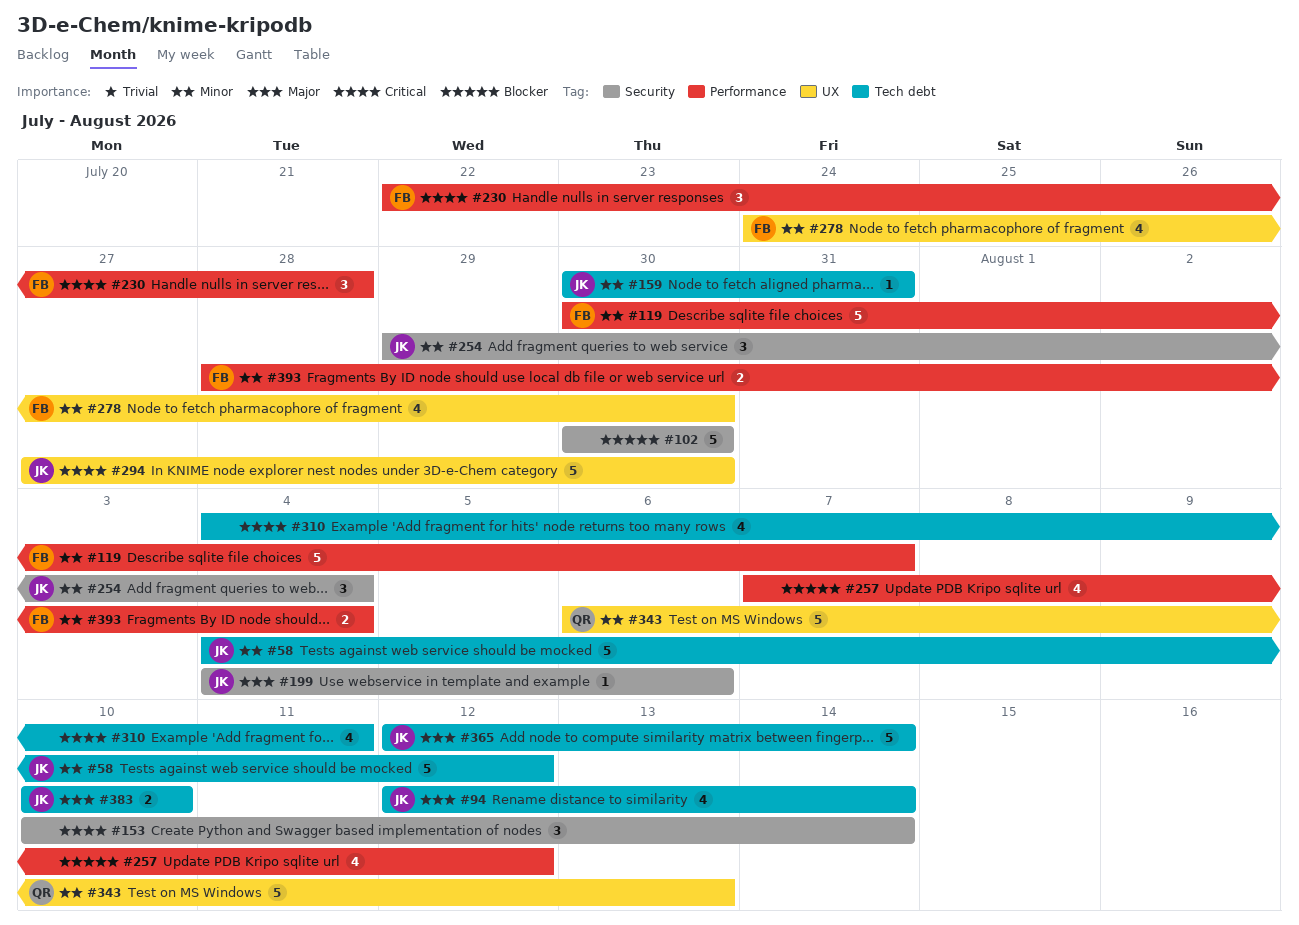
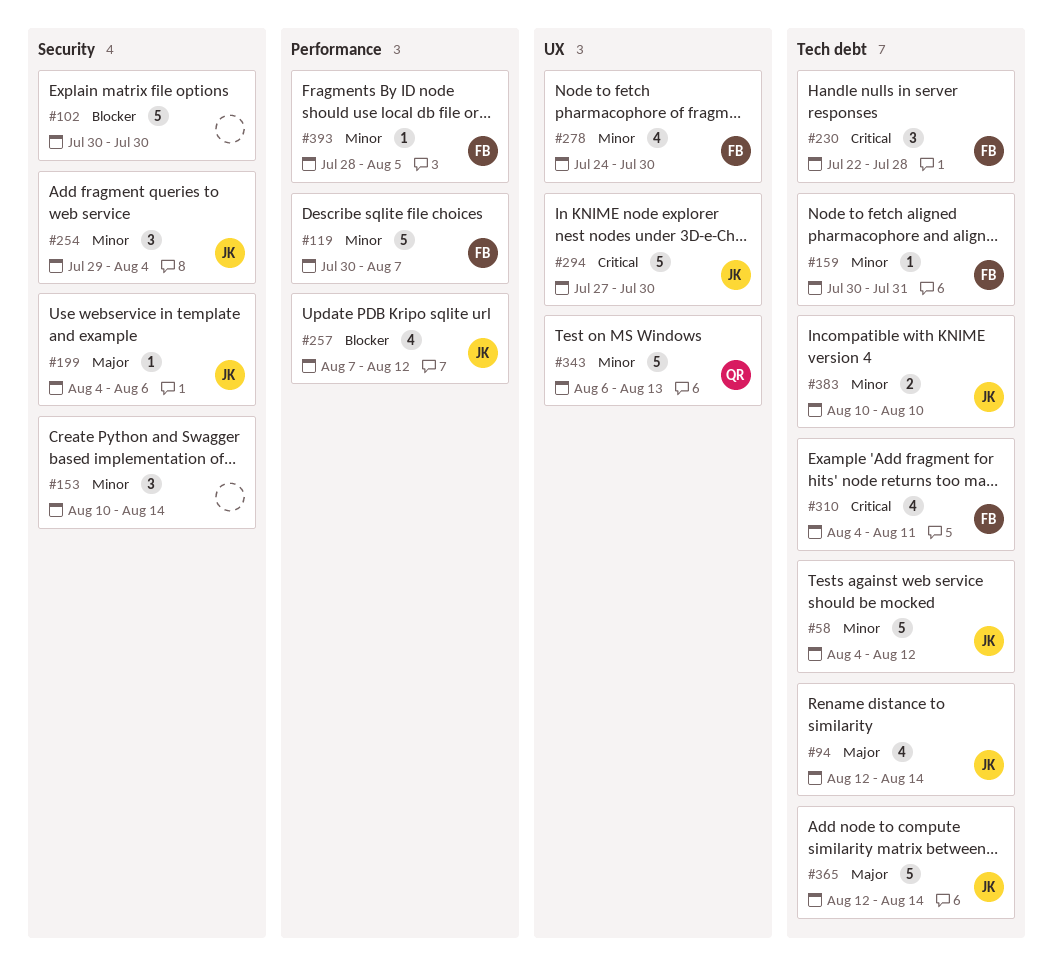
#153, priority: Critical -> Minor
#159, owner: JK -> FB
#230, label: Performance -> Tech debt
#257, owner: none -> JK
#310, owner: none -> FB
#383, priority: Major -> Minor
#393, estimate: 2 -> 1
#393, due: Aug 4 -> Aug 5

